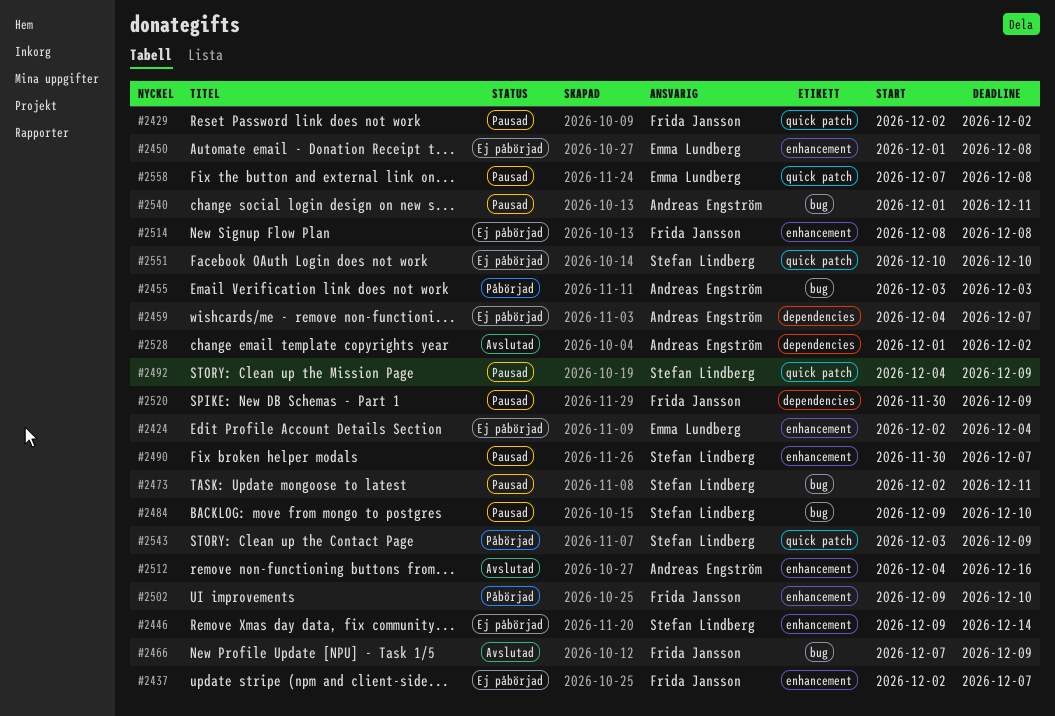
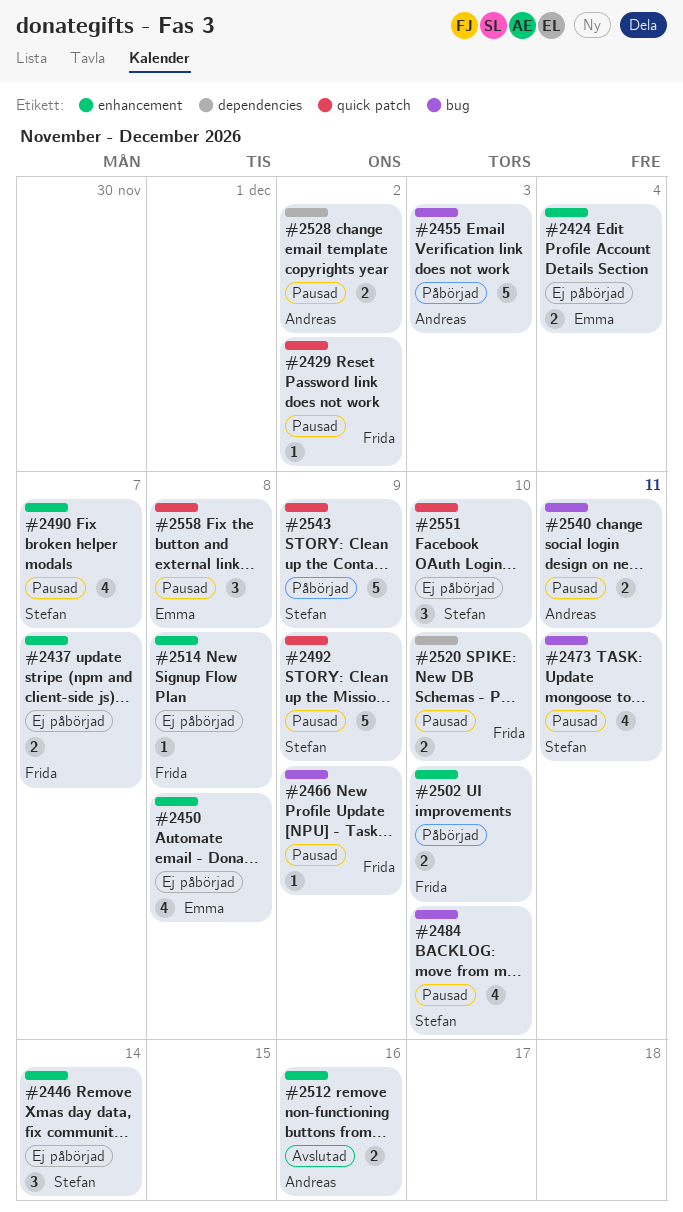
#2459: present -> none
#2466, status: Avslutad -> Pausad
#2520, due: Dec 9 -> Dec 10
#2528, status: Avslutad -> Pausad

